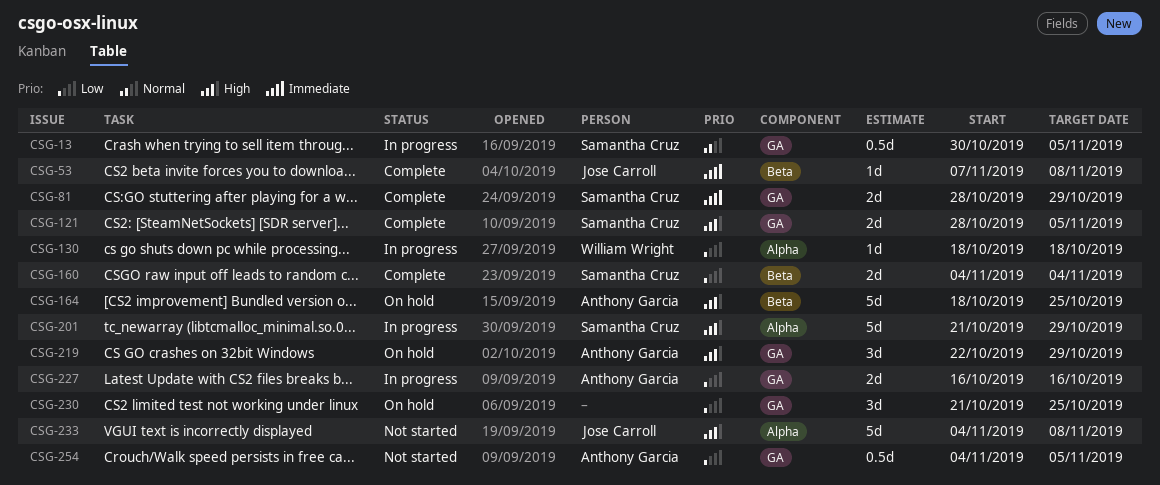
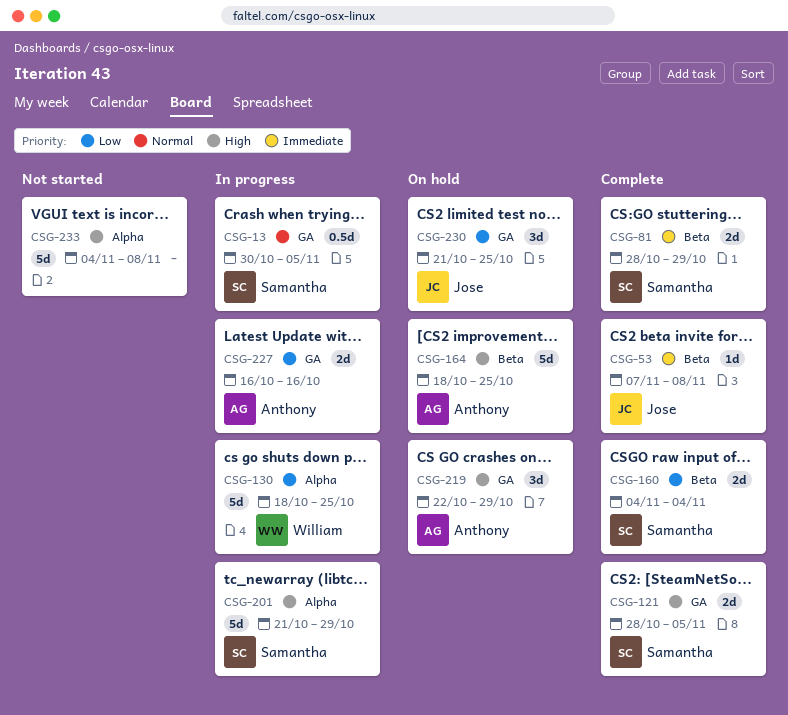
CSG-81, label: GA -> Beta
CSG-130, estimate: 1d -> 5d
CSG-130, due: Oct 18 -> Oct 25
CSG-230, owner: none -> Jose Carroll
CSG-233, owner: Jose Carroll -> none
CSG-254: present -> none

